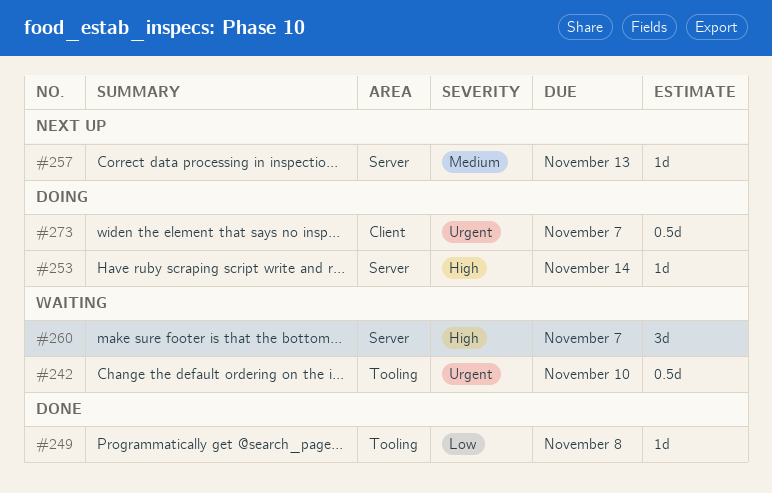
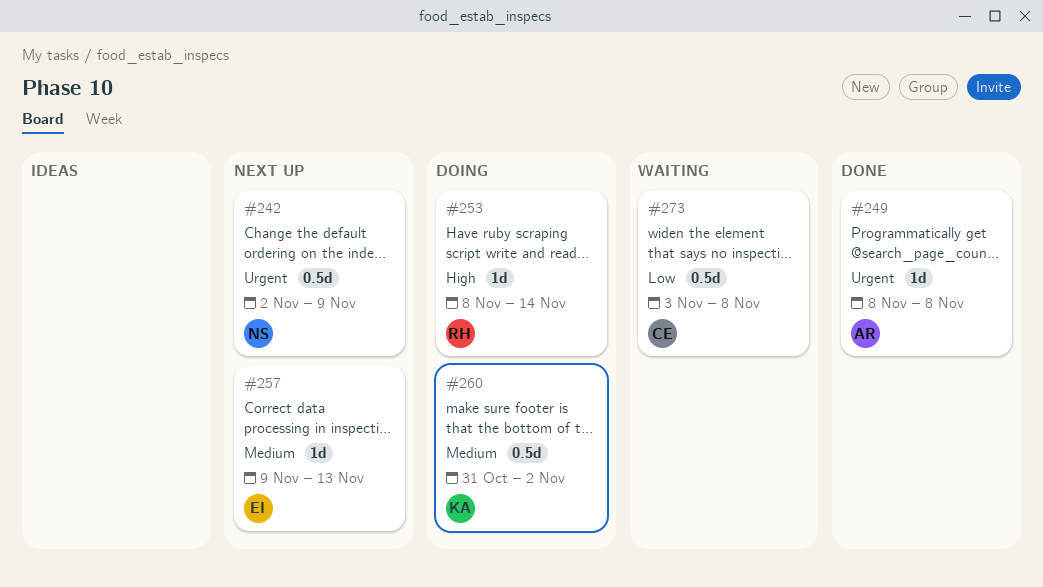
#242, status: Waiting -> Next up
#242, due: Nov 10 -> Nov 9
#249, priority: Low -> Urgent
#260, status: Waiting -> Doing
#260, priority: High -> Medium
#260, estimate: 3d -> 0.5d
#260, due: Nov 7 -> Nov 2
#273, status: Doing -> Waiting
#273, priority: Urgent -> Low
#273, due: Nov 7 -> Nov 8

